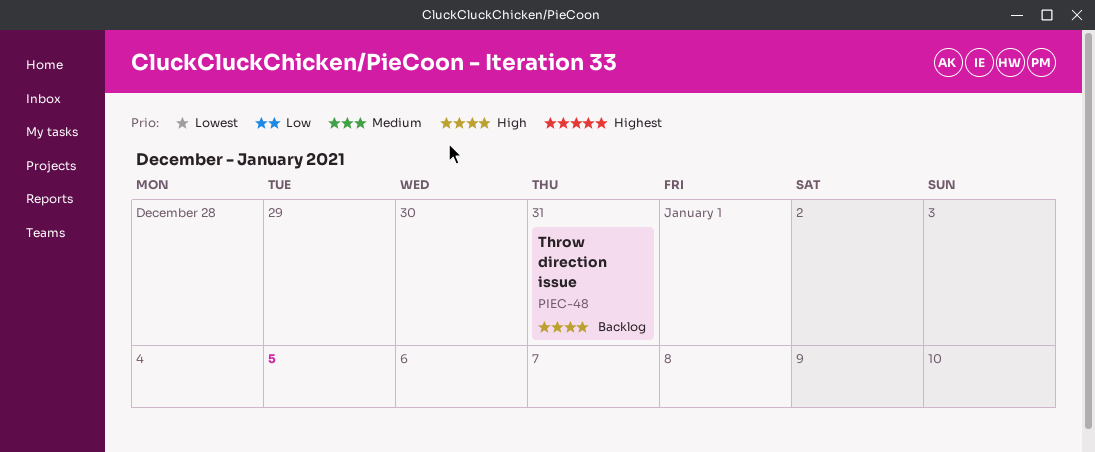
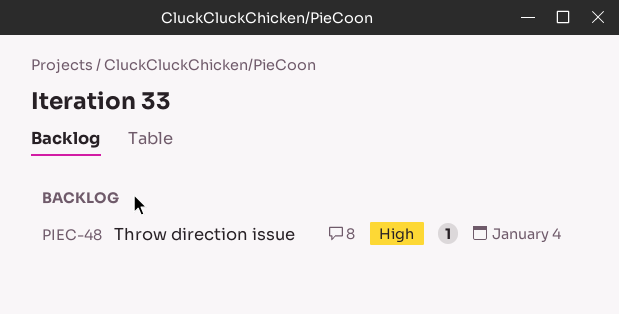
PIEC-48, due: Dec 31 -> Jan 4

